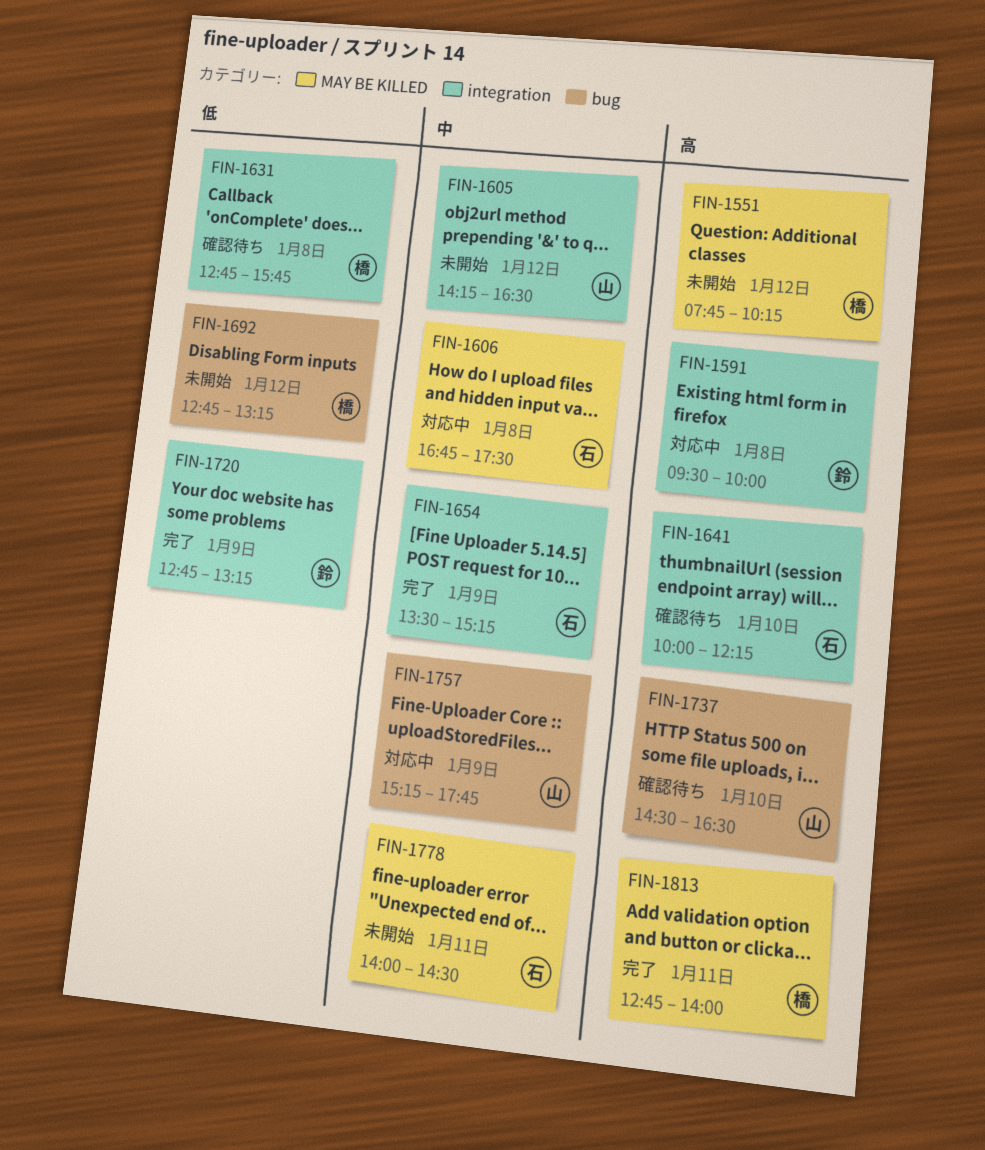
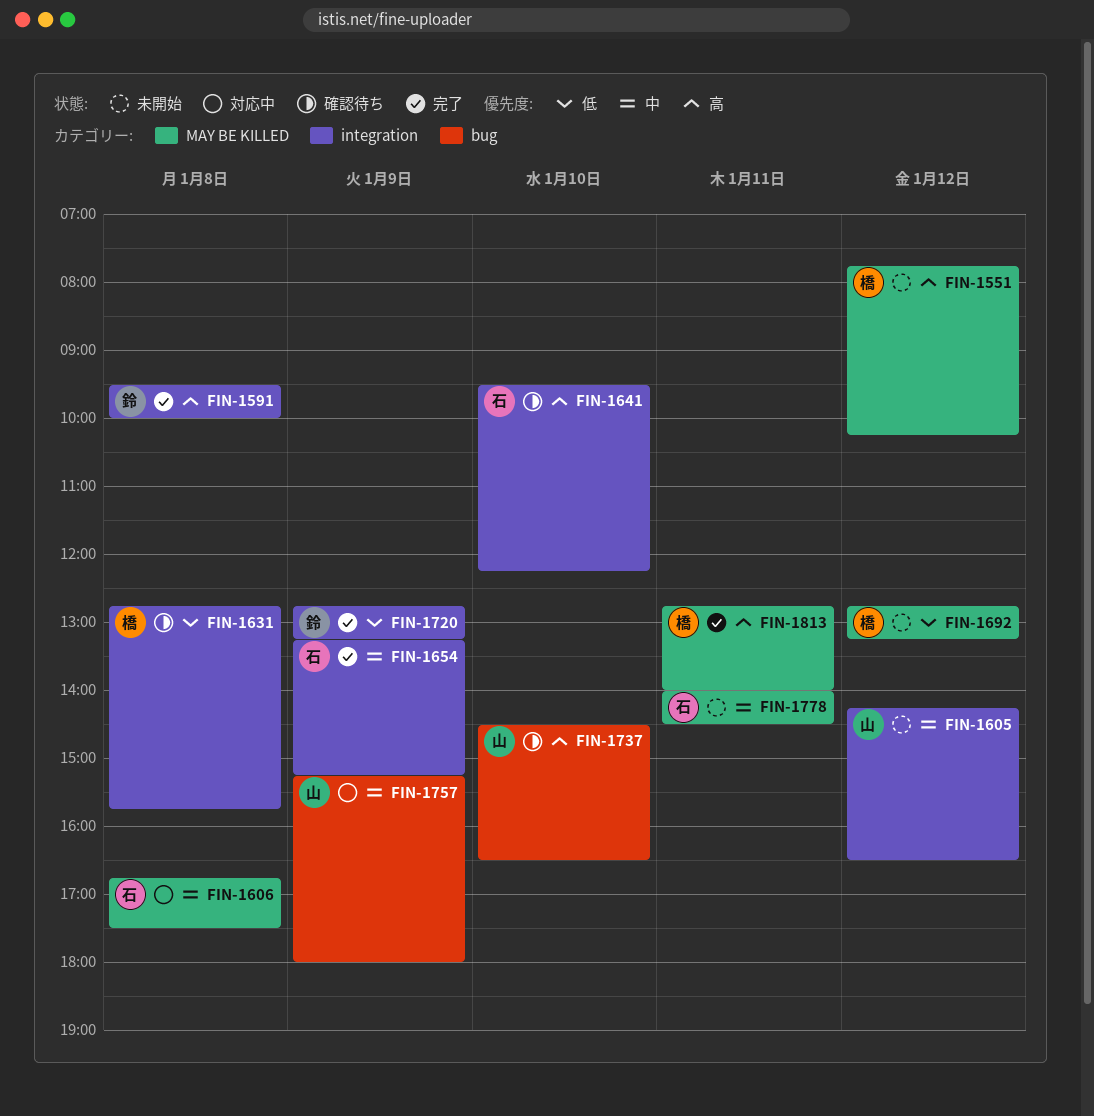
FIN-1591, status: 対応中 -> 完了
FIN-1641, begins: 10:00 -> 09:30
FIN-1654, begins: 13:30 -> 13:15
FIN-1692, label: bug -> MAY BE KILLED
FIN-1757, ends: 17:45 -> 18:00

